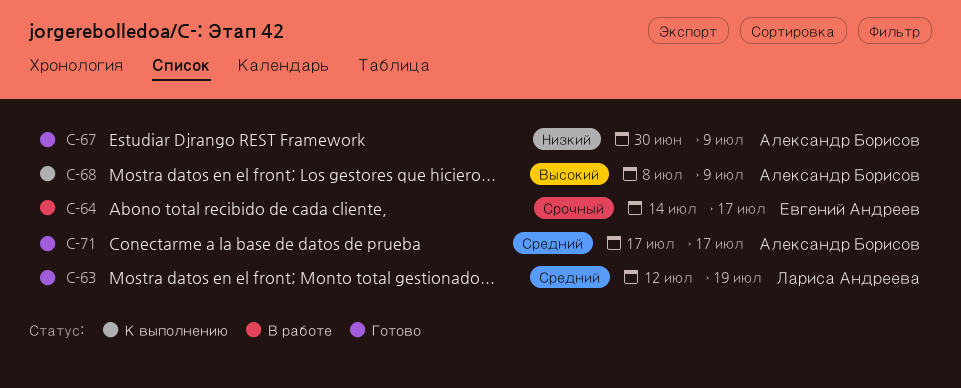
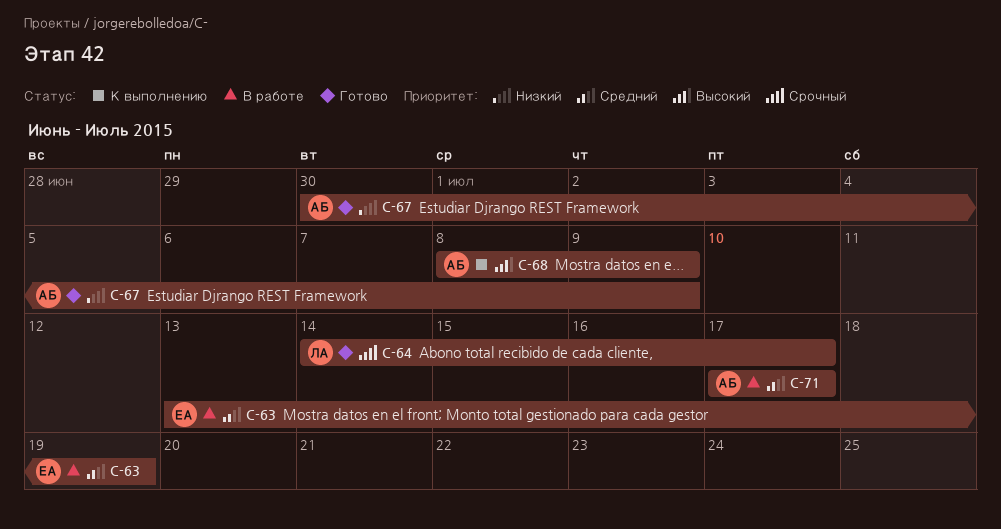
C-63, status: Готово -> В работе
C-63, owner: Лариса Андреева -> Евгений Андреев
C-63, start: Jul 12 -> Jul 13
C-64, status: В работе -> Готово
C-64, owner: Евгений Андреев -> Лариса Андреева
C-71, status: Готово -> В работе

